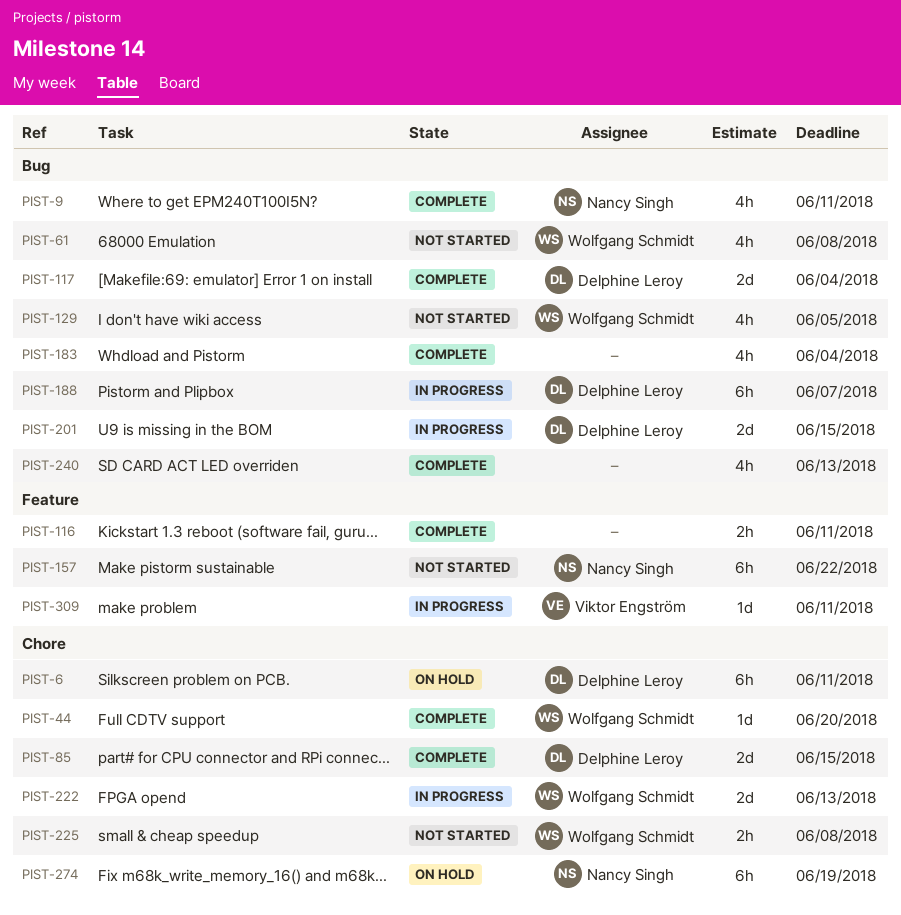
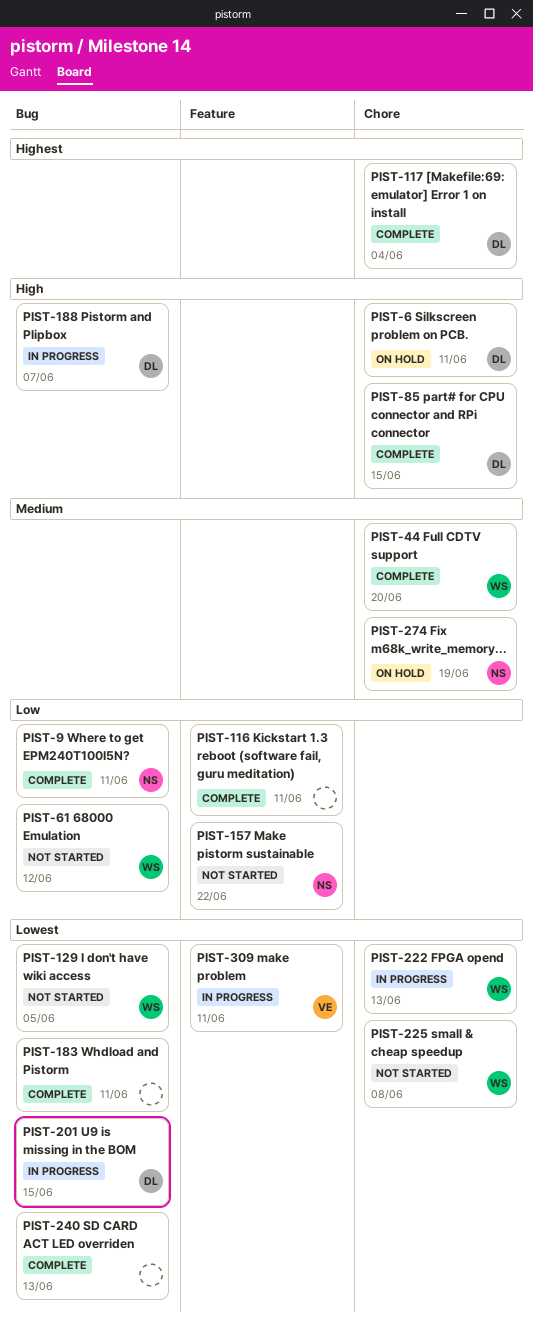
PIST-61, due: Jun 8 -> Jun 12
PIST-117, label: Bug -> Chore
PIST-183, due: Jun 4 -> Jun 11

